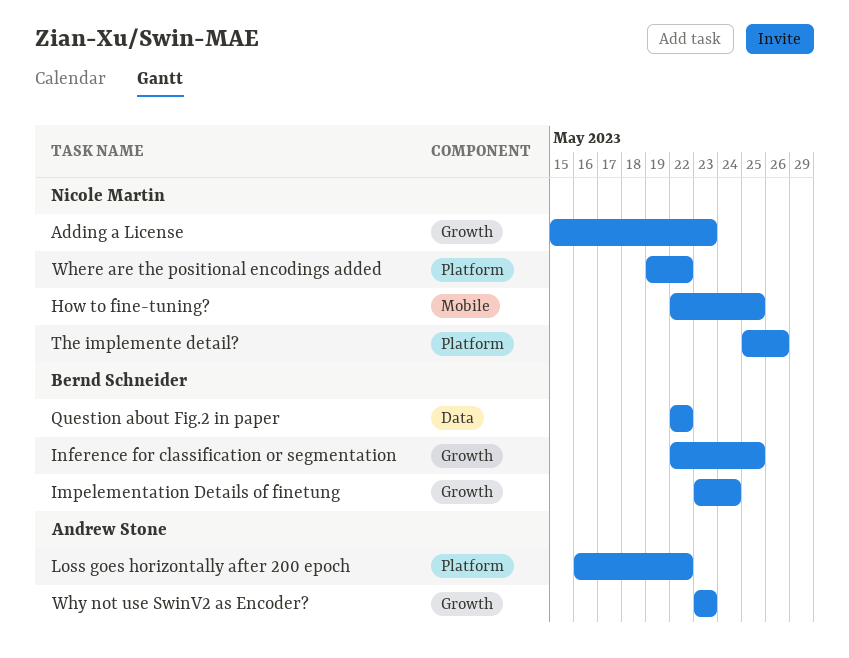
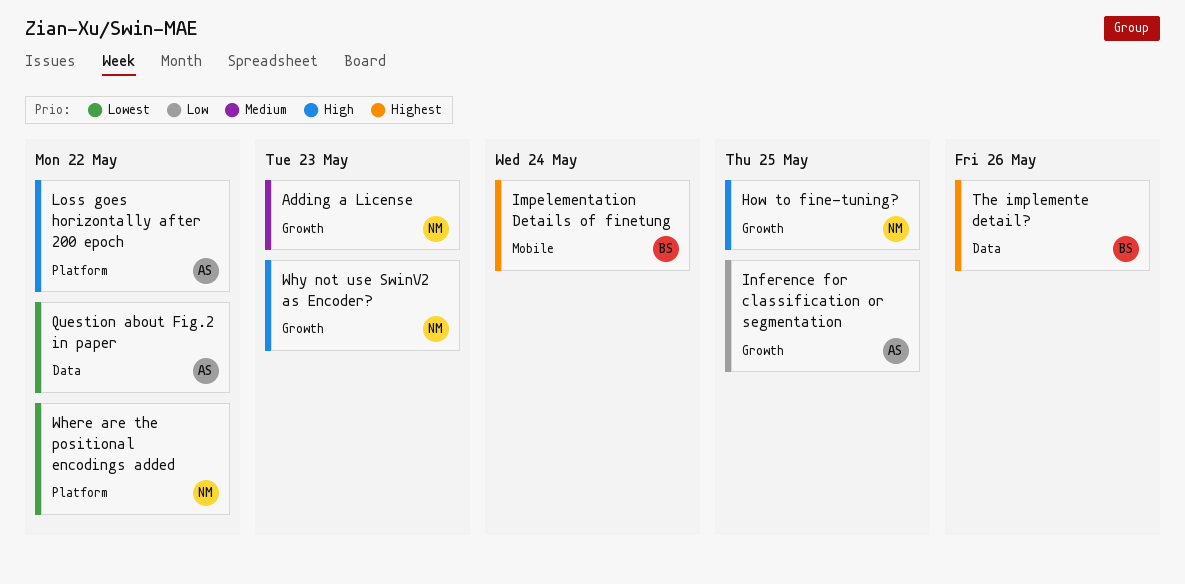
How to fine-tuning?, label: Mobile -> Growth
Impelementation Details of finetung, label: Growth -> Mobile
Inference for classification or segmentation, owner: Bernd Schneider -> Andrew Stone
Question about Fig.2 in paper, owner: Bernd Schneider -> Andrew Stone
The implemente detail?, owner: Nicole Martin -> Bernd Schneider
The implemente detail?, label: Platform -> Data
Why not use SwinV2 as Encoder?, owner: Andrew Stone -> Nicole Martin

